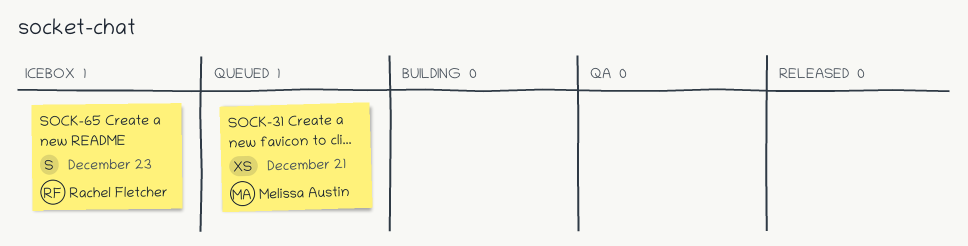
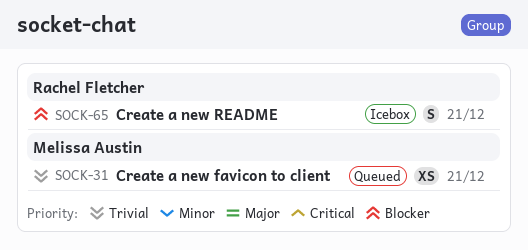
SOCK-65, due: Dec 23 -> Dec 21

